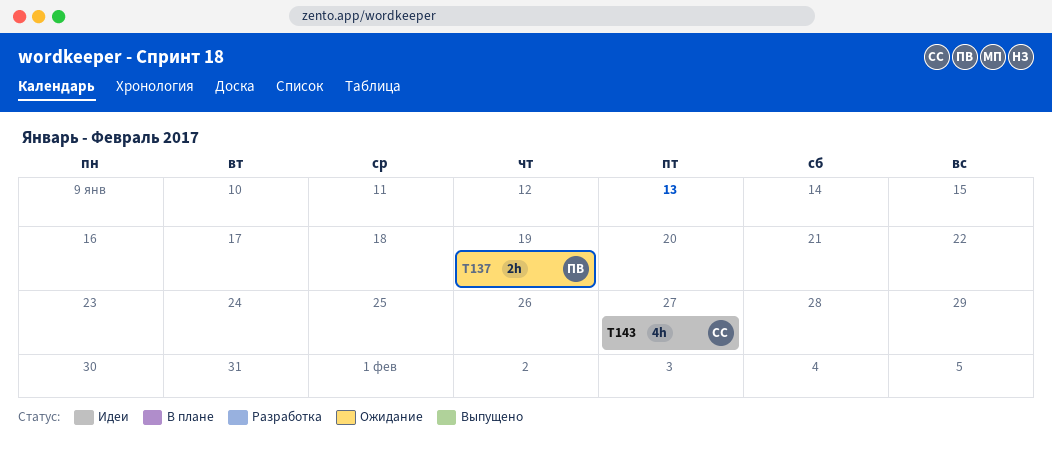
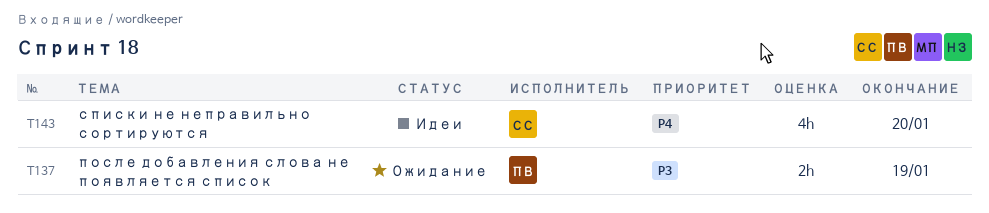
T143, due: Jan 27 -> Jan 20

